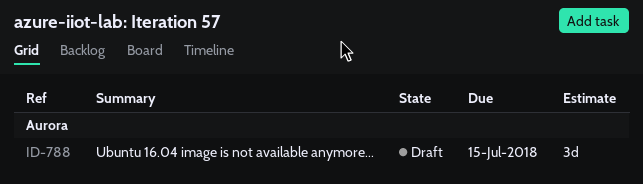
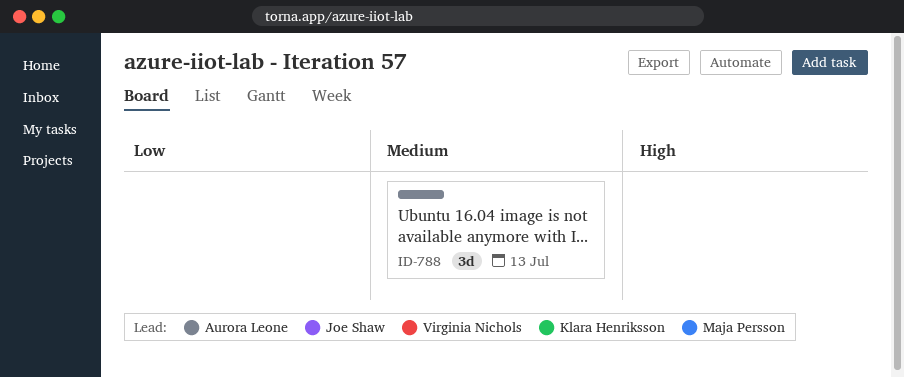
ID-788, due: Jul 15 -> Jul 13

